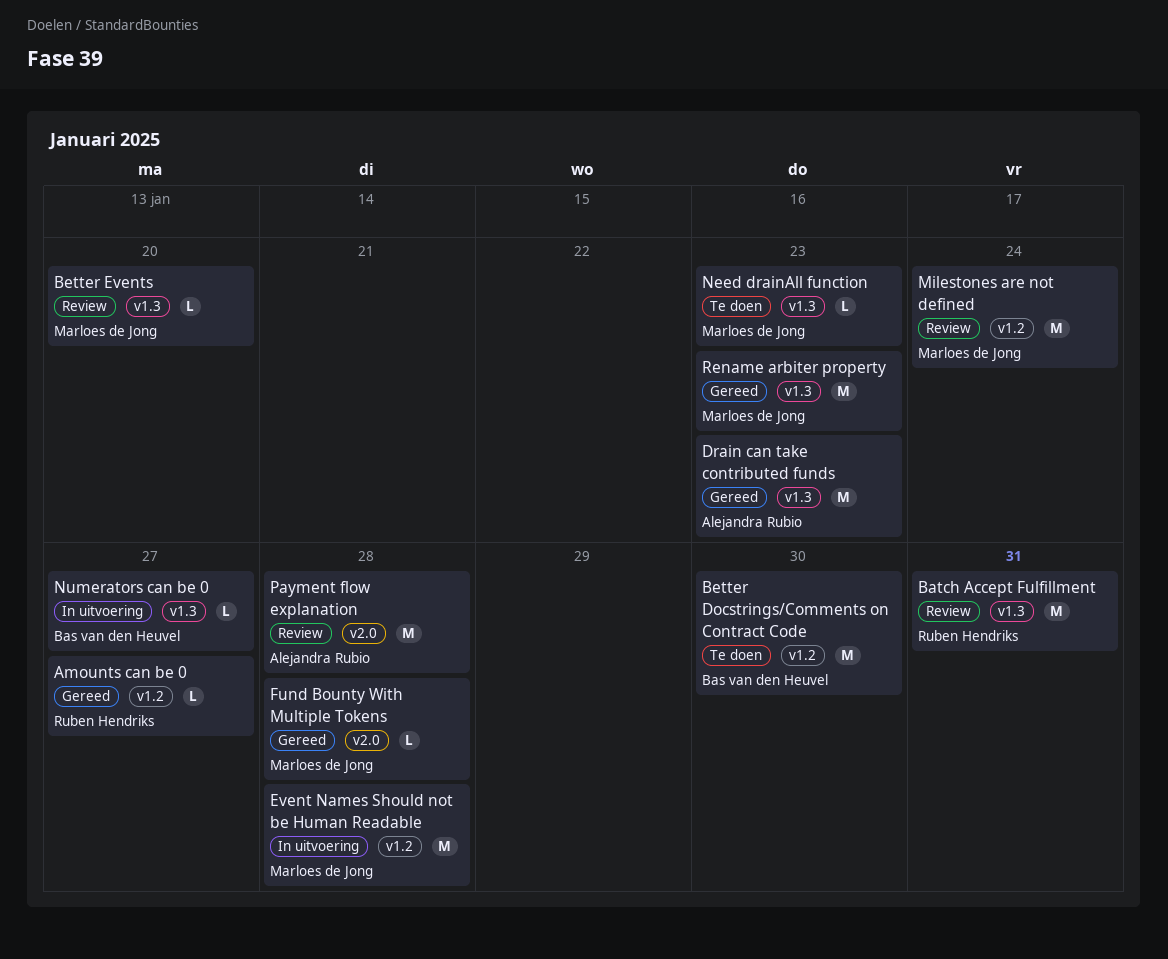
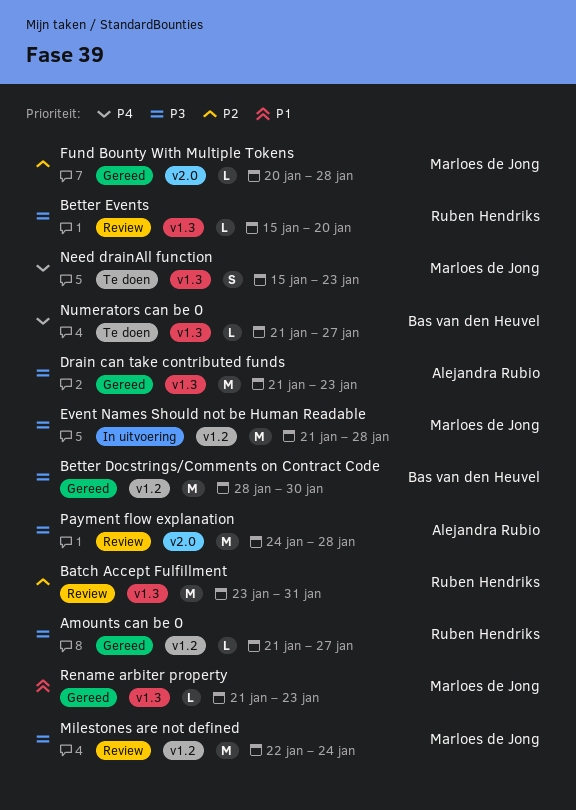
Better Docstrings/Comments on Contract Code, status: Te doen -> Gereed
Better Events, owner: Marloes de Jong -> Ruben Hendriks
Need drainAll function, estimate: L -> S
Numerators can be 0, status: In uitvoering -> Te doen
Rename arbiter property, estimate: M -> L

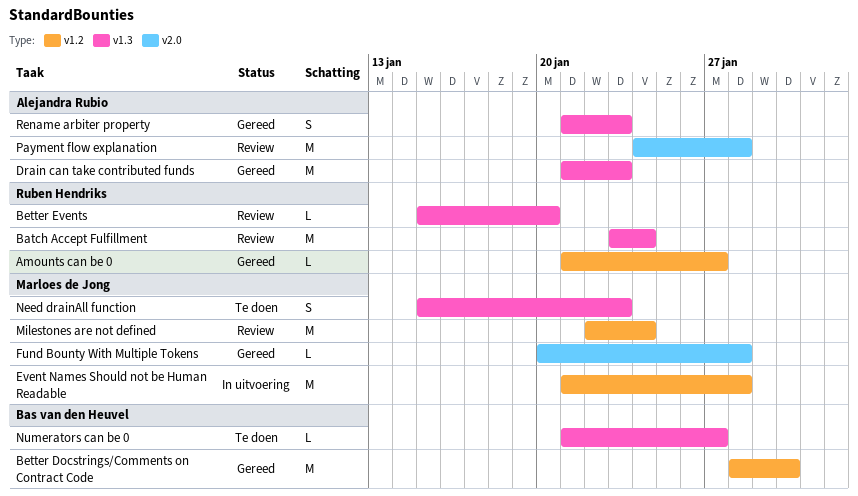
Batch Accept Fulfillment, due: Jan 31 -> Jan 24
Rename arbiter property, owner: Marloes de Jong -> Alejandra Rubio
Rename arbiter property, estimate: L -> S

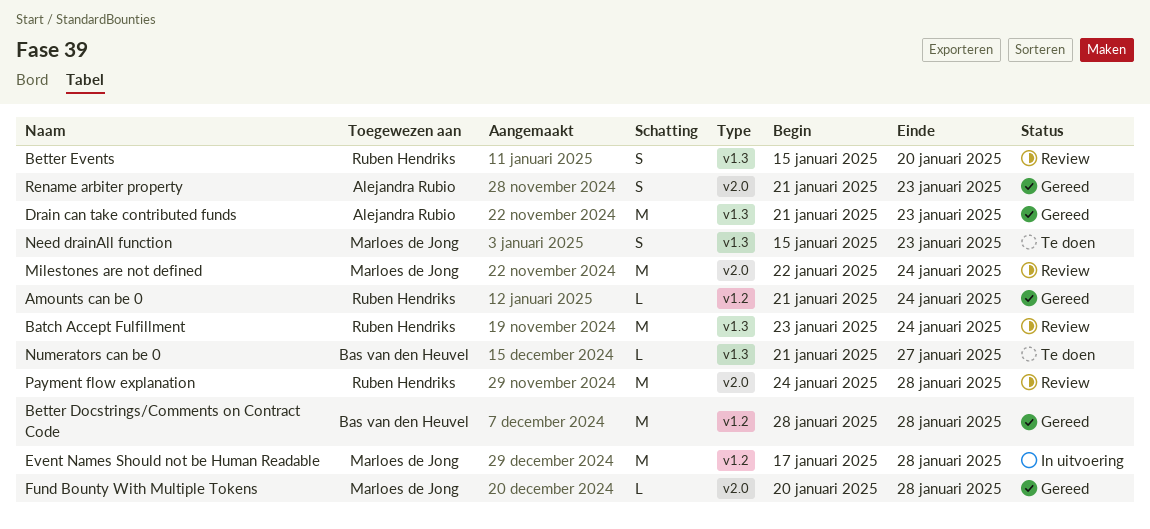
Amounts can be 0, due: Jan 27 -> Jan 24
Better Docstrings/Comments on Contract Code, due: Jan 30 -> Jan 28
Better Events, estimate: L -> S
Event Names Should not be Human Readable, start: Jan 21 -> Jan 17
Milestones are not defined, label: v1.2 -> v2.0
Payment flow explanation, owner: Alejandra Rubio -> Ruben Hendriks
Rename arbiter property, label: v1.3 -> v2.0

